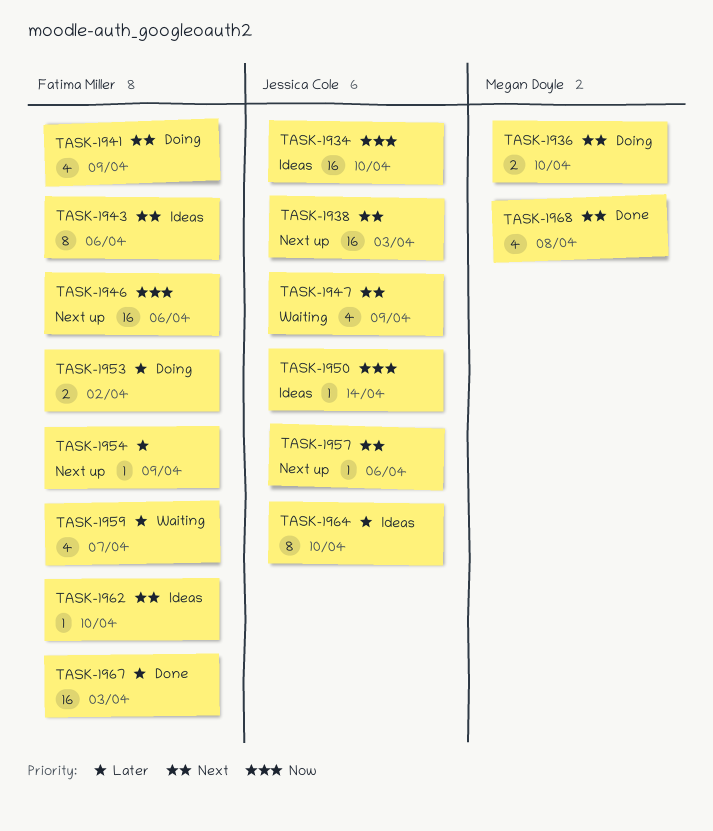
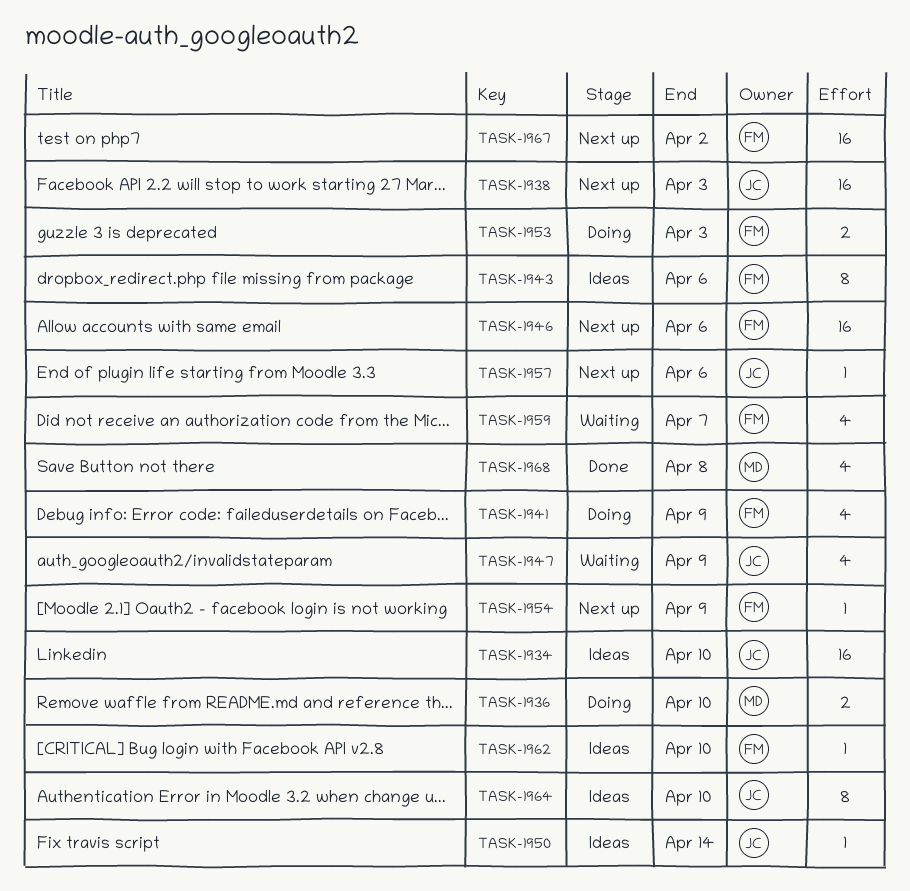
TASK-1953, due: Apr 2 -> Apr 3
TASK-1967, status: Done -> Next up
TASK-1967, due: Apr 3 -> Apr 2

